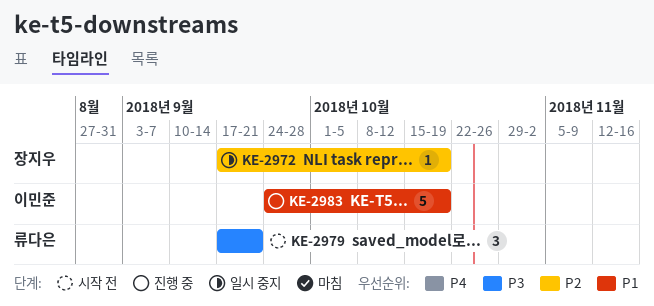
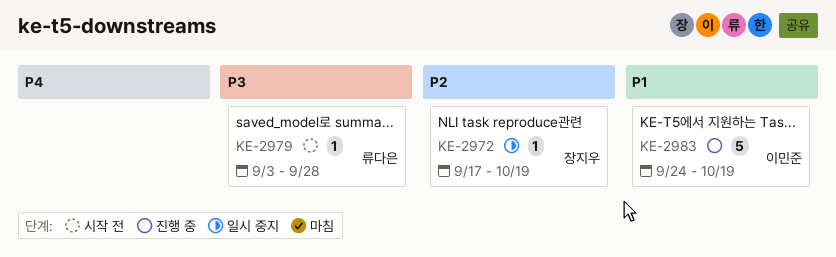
KE-2979, estimate: 3 -> 1
KE-2979, start: Sep 17 -> Sep 3
KE-2979, due: Sep 21 -> Sep 28

